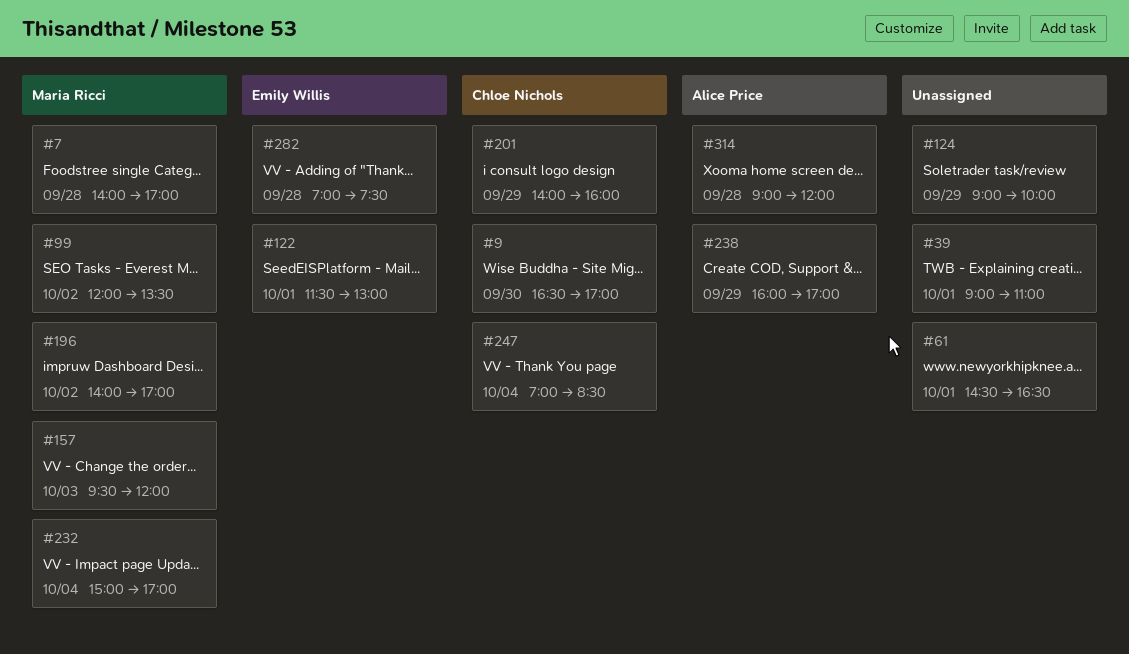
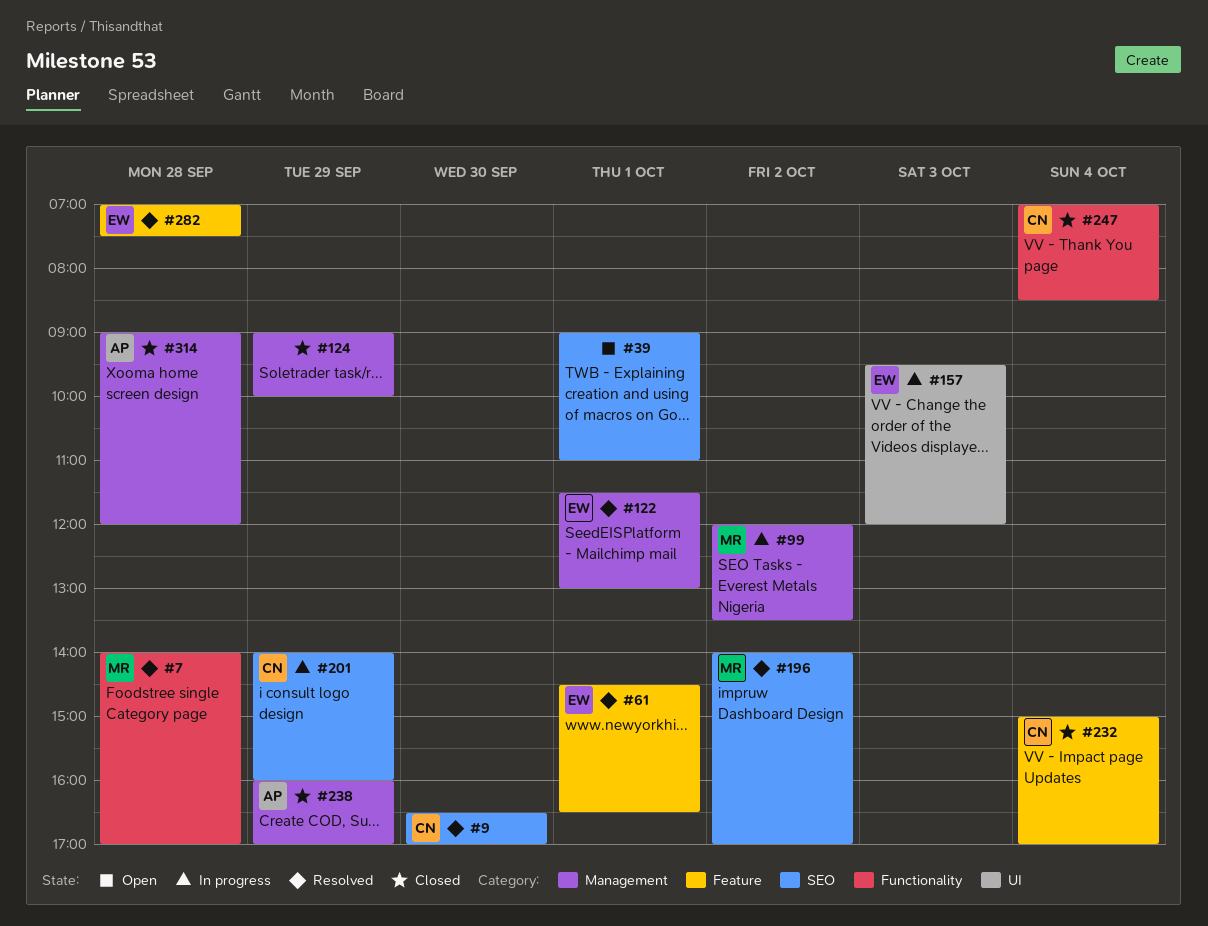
#61, owner: none -> Emily Willis
#157, owner: Maria Ricci -> Emily Willis
#232, owner: Maria Ricci -> Chloe Nichols

